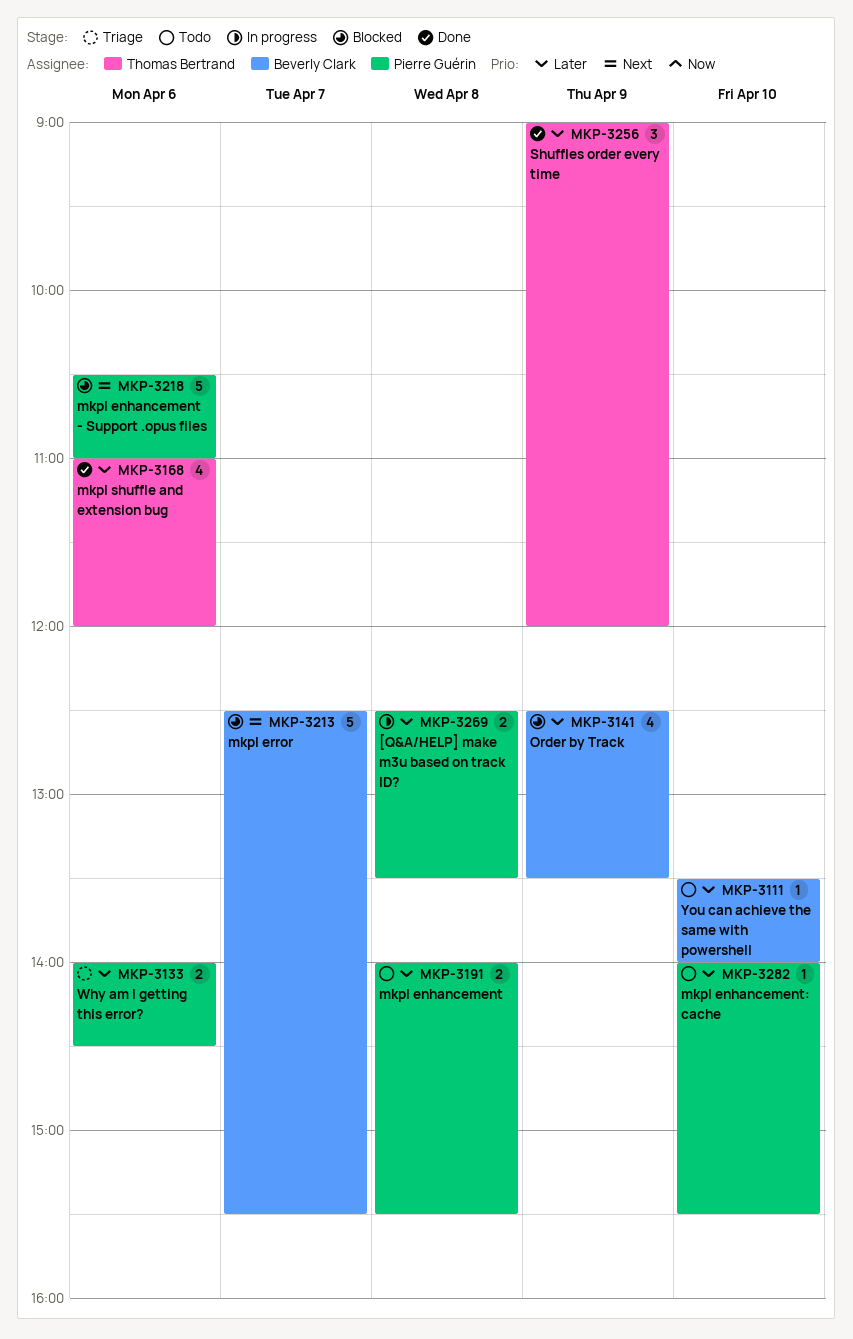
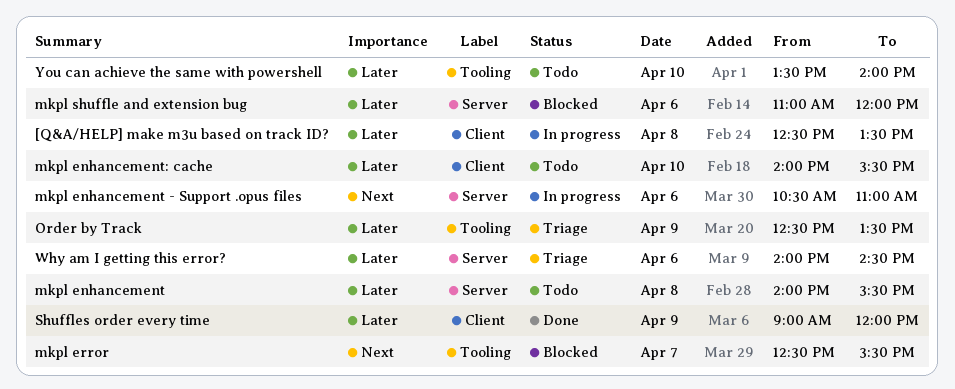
mkpl enhancement - Support .opus files, status: Blocked -> In progress
mkpl shuffle and extension bug, status: Done -> Blocked
Order by Track, status: Blocked -> Triage

